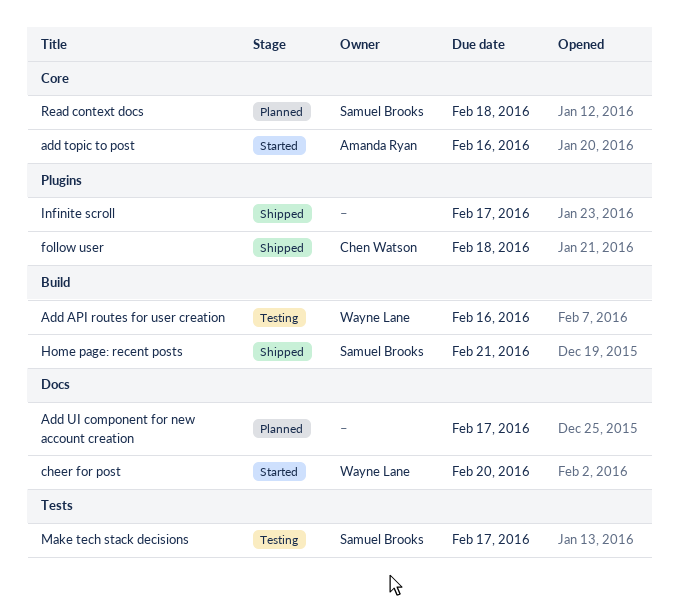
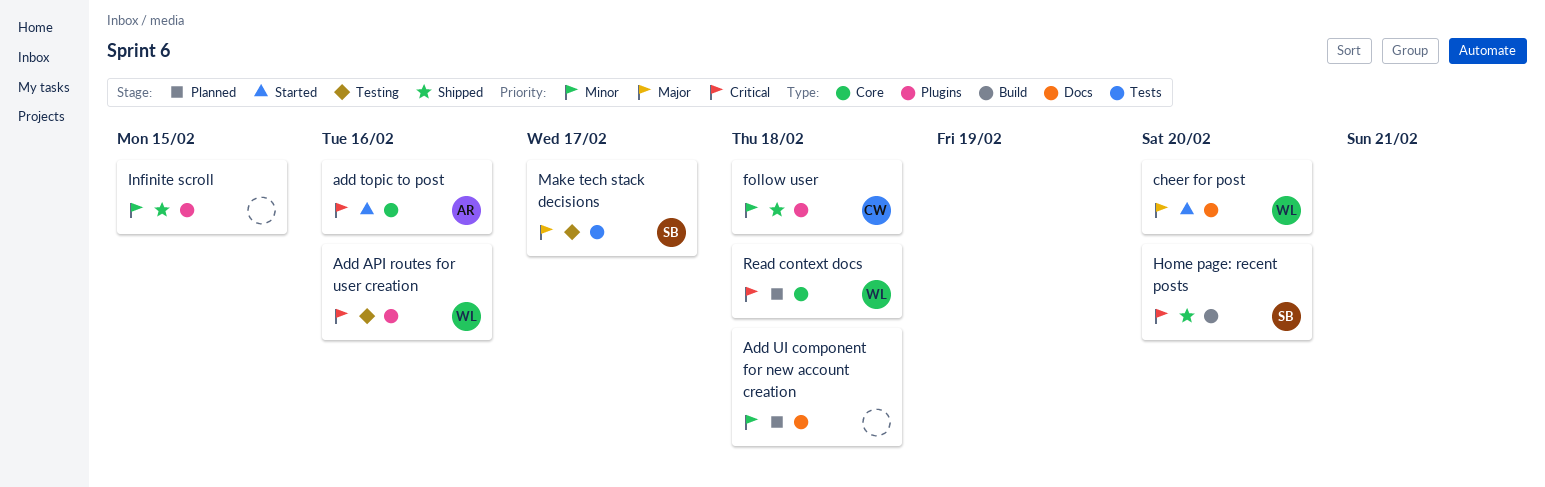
Add API routes for user creation, label: Build -> Plugins
Add UI component for new account creation, due: Feb 17 -> Feb 18
Home page: recent posts, due: Feb 21 -> Feb 20
Infinite scroll, due: Feb 17 -> Feb 15
Read context docs, owner: Samuel Brooks -> Wayne Lane

